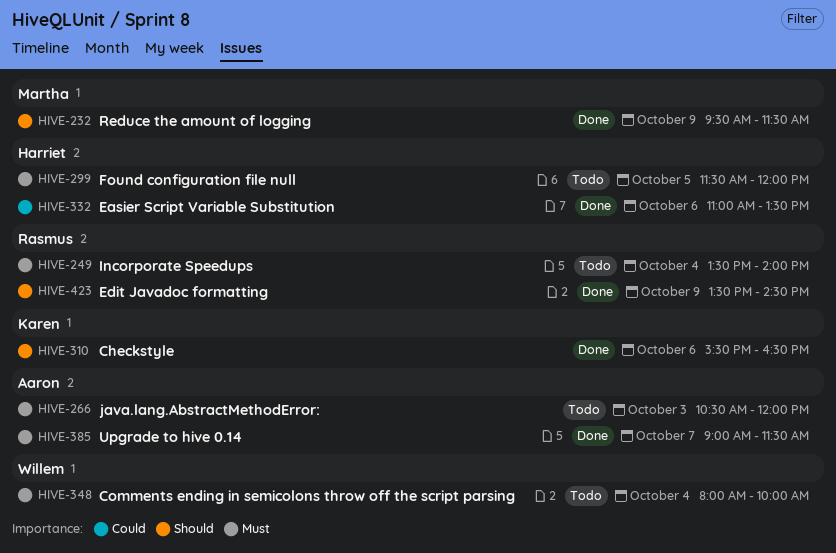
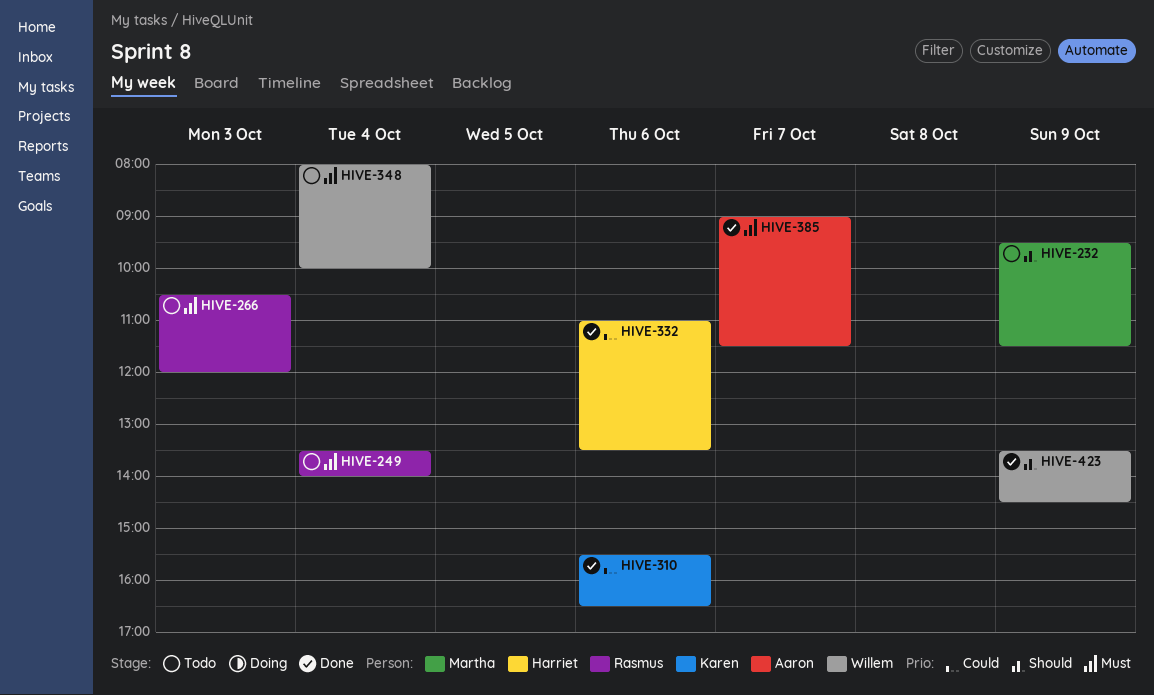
HIVE-232, status: Done -> Todo
HIVE-266, owner: Aaron -> Rasmus
HIVE-299: present -> none
HIVE-310, priority: Should -> Could
HIVE-423, owner: Rasmus -> Willem

